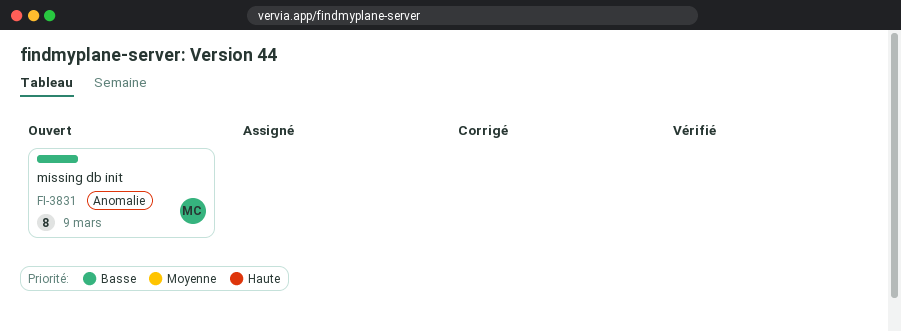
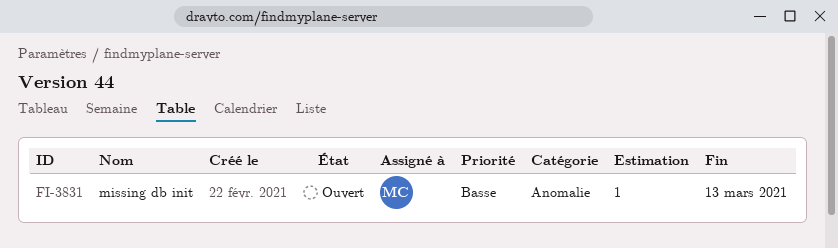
FI-3831, estimate: 8 -> 1
FI-3831, due: Mar 9 -> Mar 13

